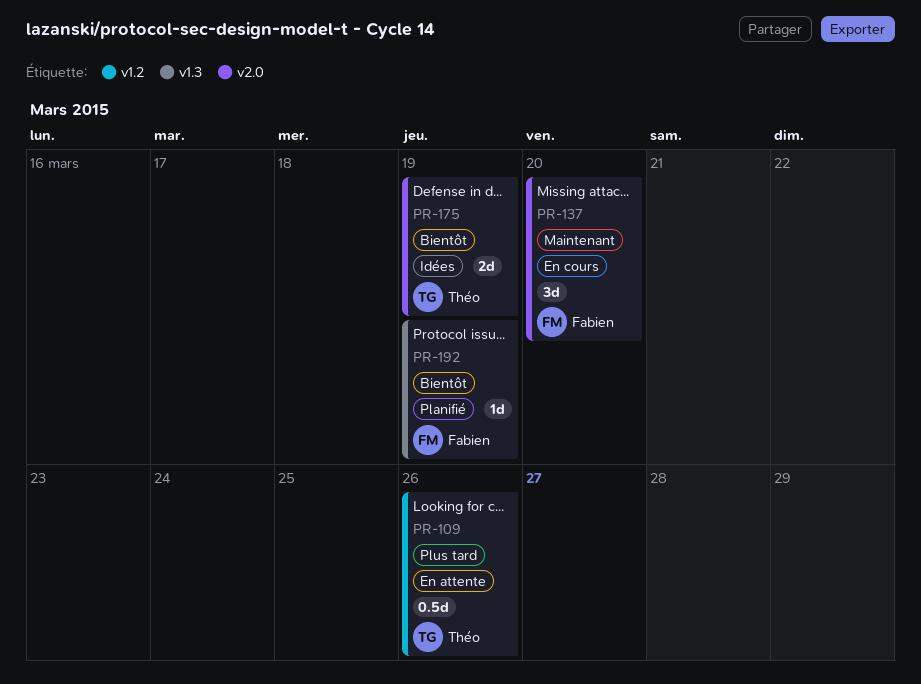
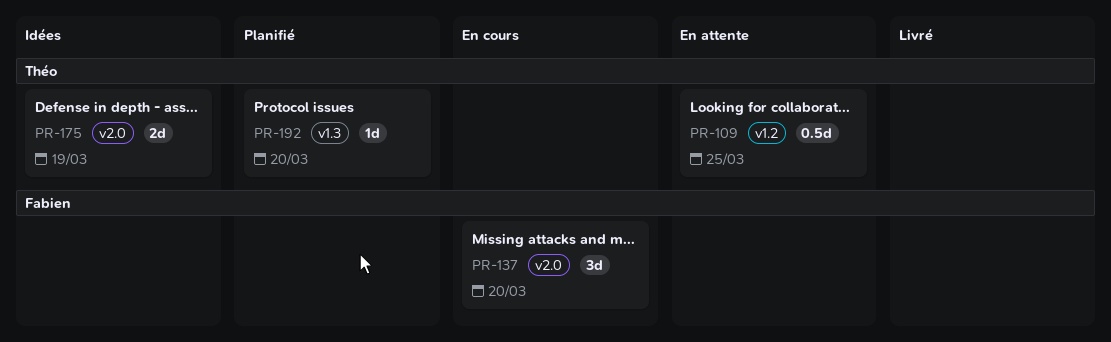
PR-109, due: Mar 26 -> Mar 25
PR-192, owner: Fabien -> Théo
PR-192, due: Mar 19 -> Mar 20

